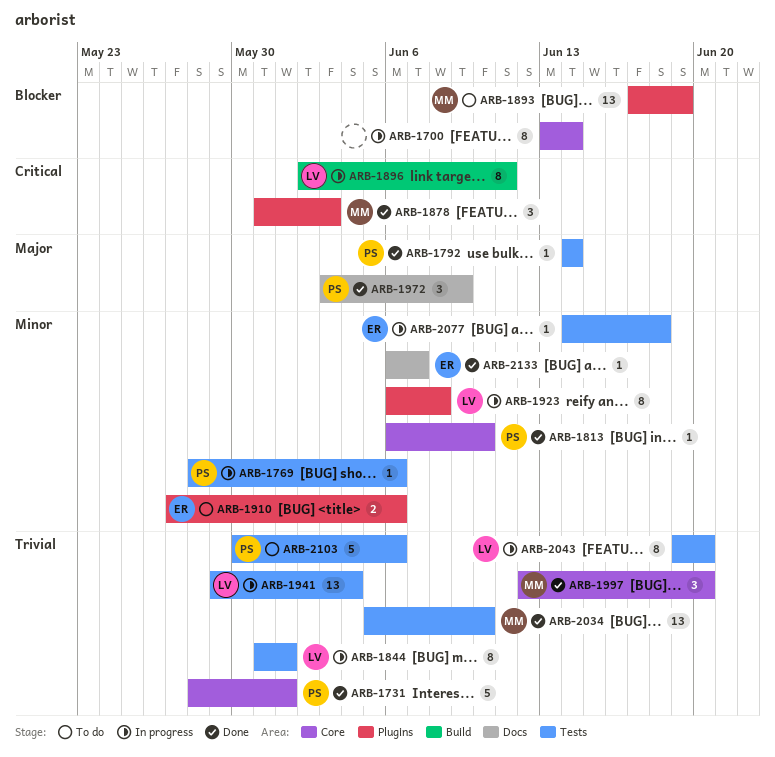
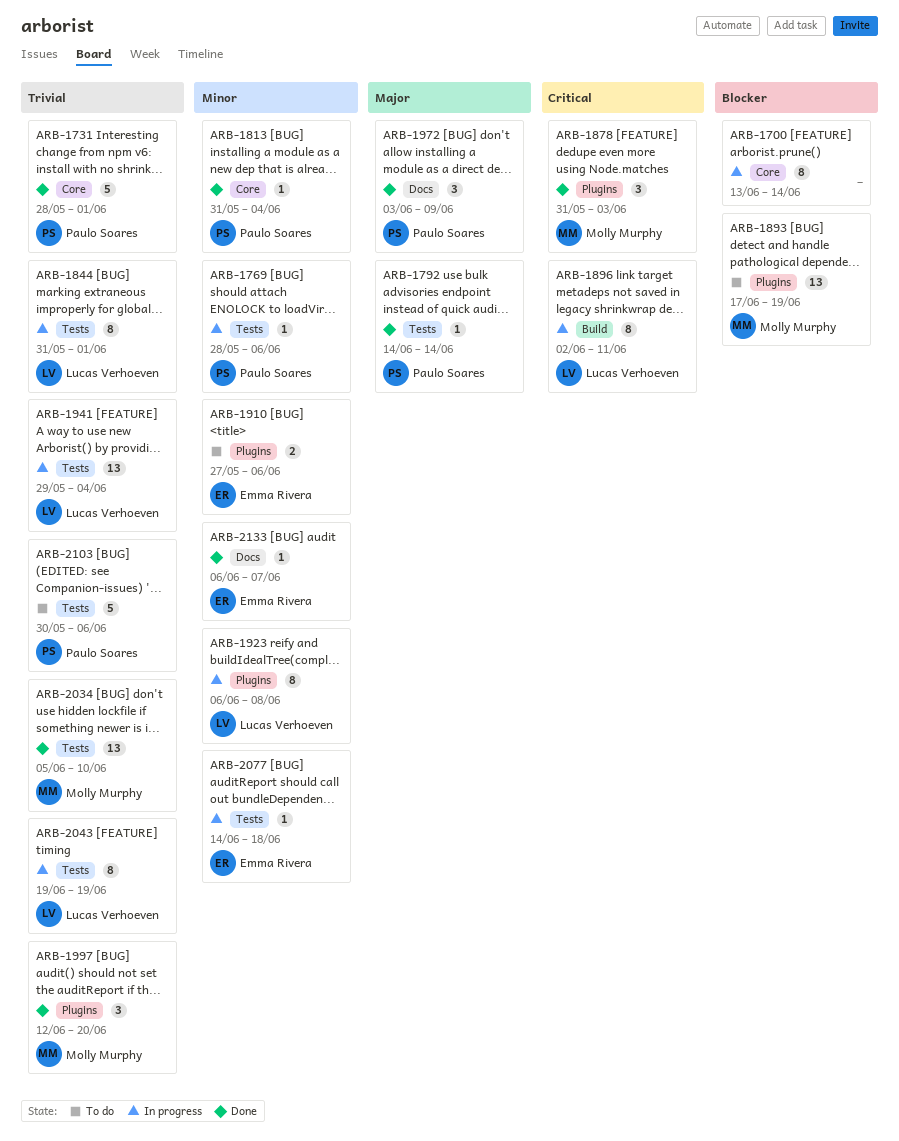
ARB-1813, start: Jun 6 -> May 31
ARB-1813, due: Jun 10 -> Jun 4
ARB-1997, label: Core -> Plugins
ARB-2043, due: Jun 20 -> Jun 19

